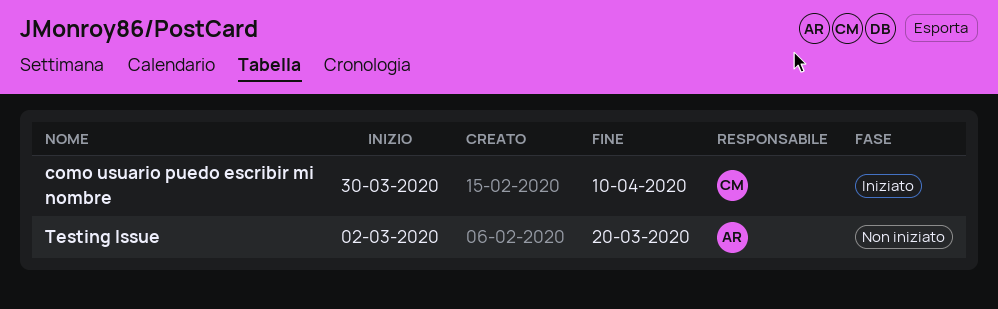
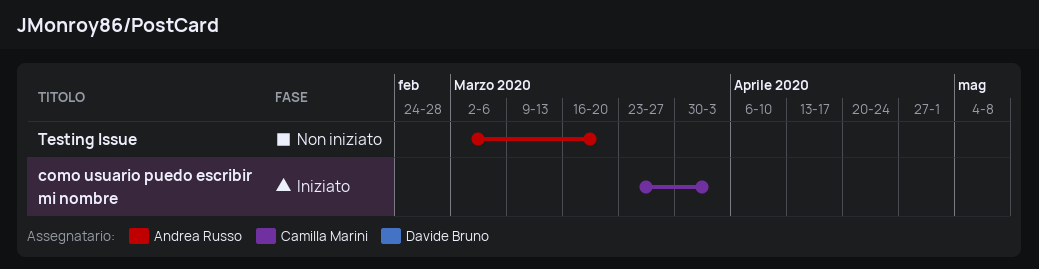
como usuario puedo escribir mi nombre, start: Mar 30 -> Mar 23
como usuario puedo escribir mi nombre, due: Apr 10 -> Apr 3

